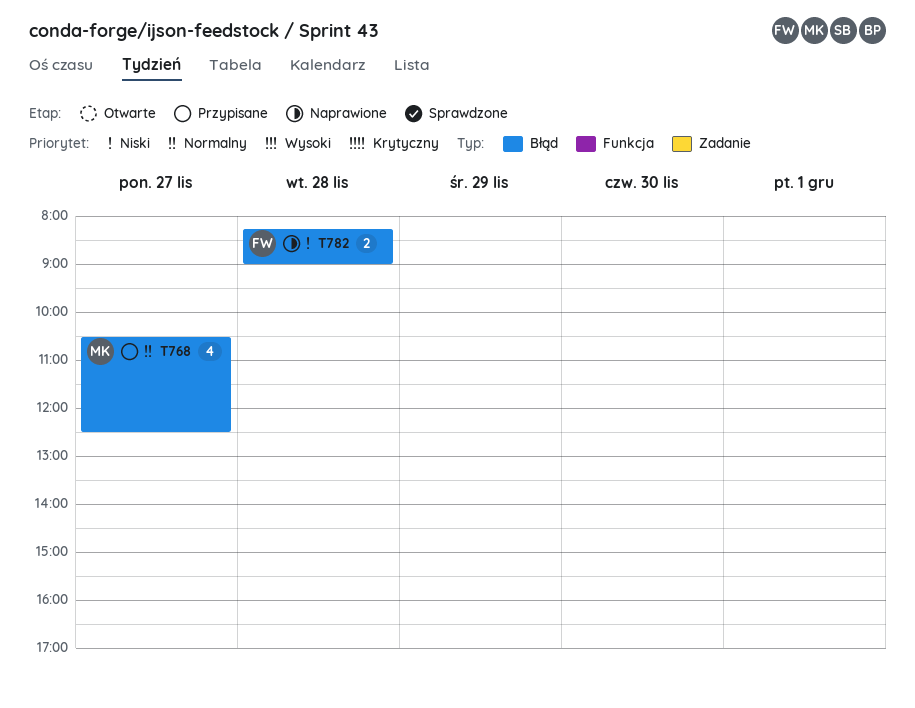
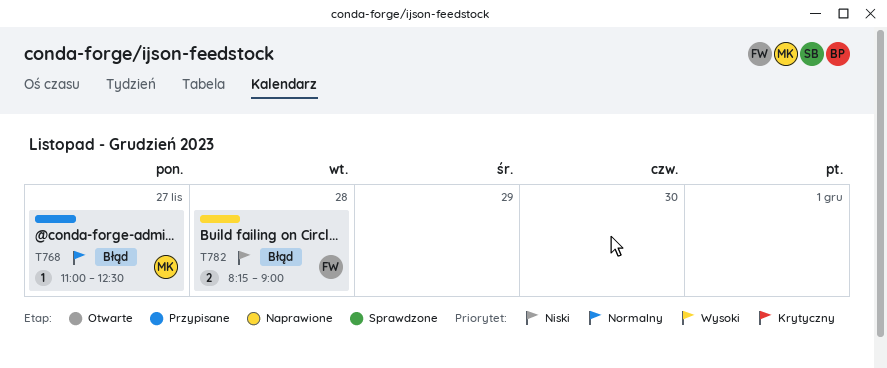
T768, estimate: 4 -> 1
T768, begins: 10:30 -> 11:00

